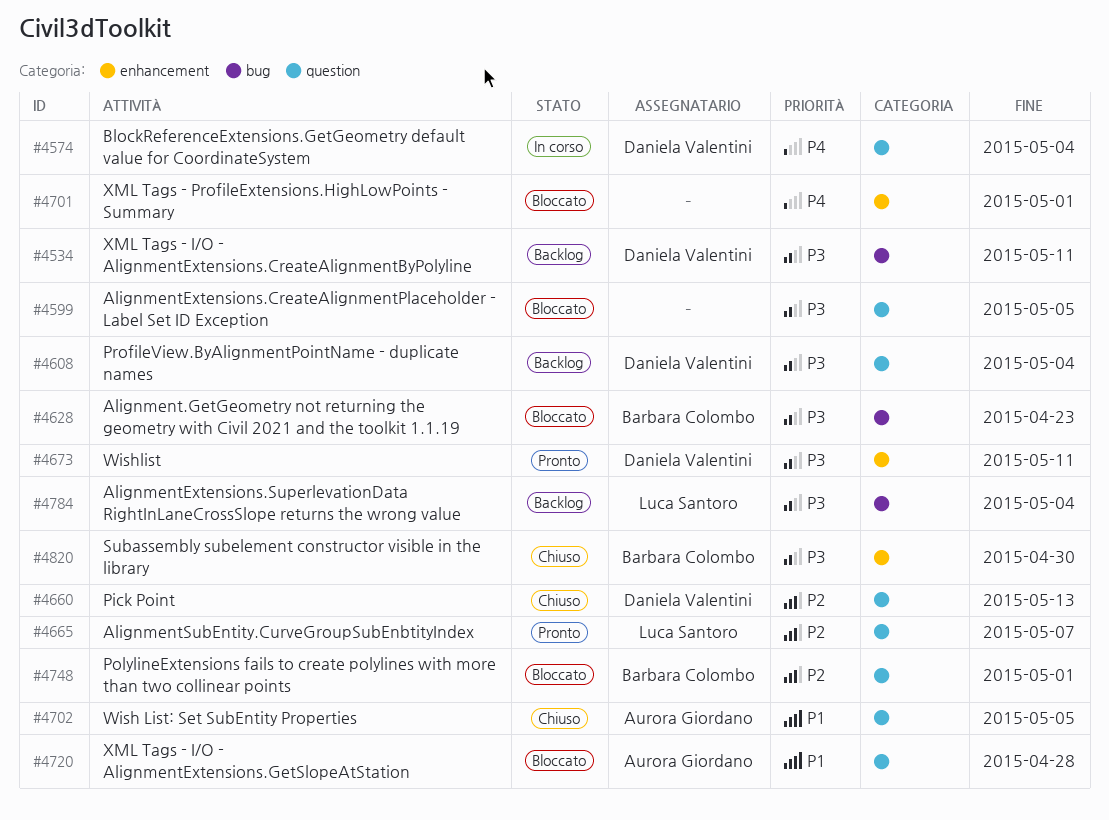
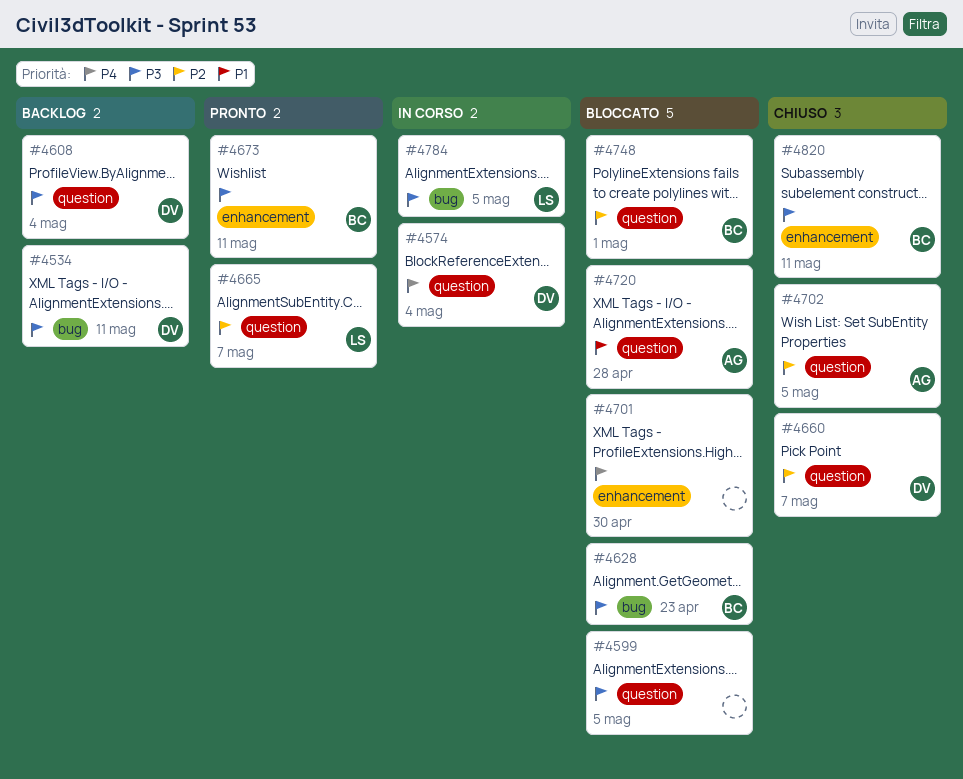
#4660, due: May 13 -> May 7
#4673, owner: Daniela Valentini -> Barbara Colombo
#4701, due: May 1 -> Apr 30
#4702, priority: P1 -> P2
#4784, status: Backlog -> In corso
#4784, due: May 4 -> May 5
#4820, due: Apr 30 -> May 11

